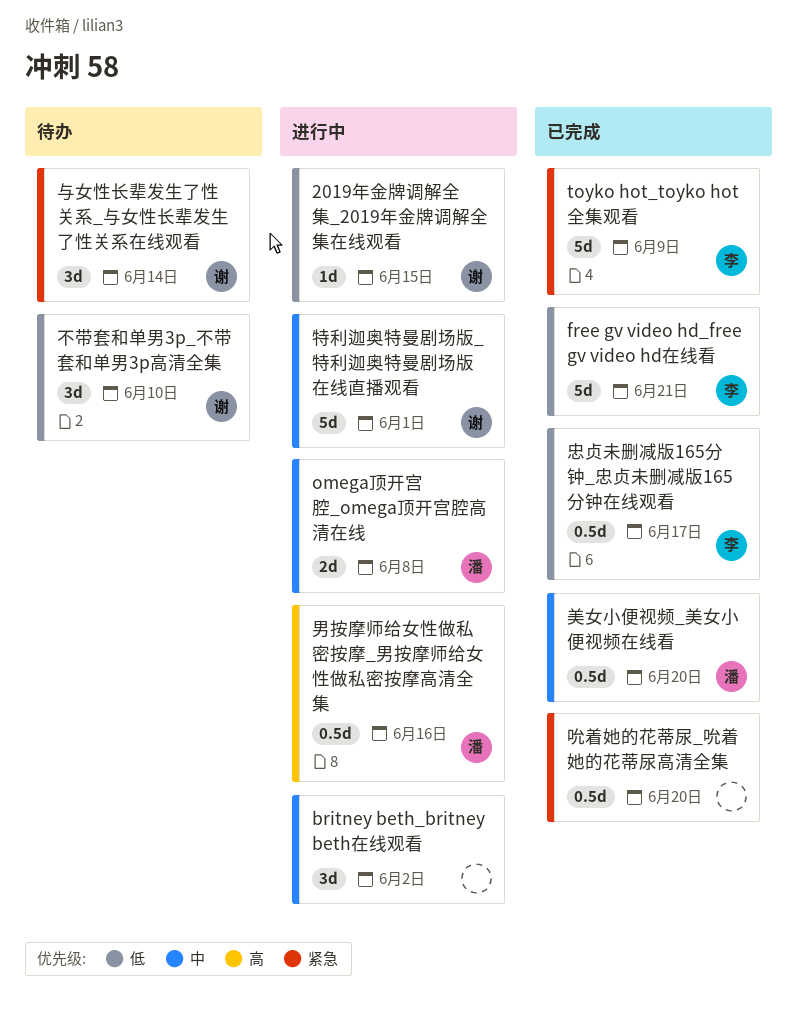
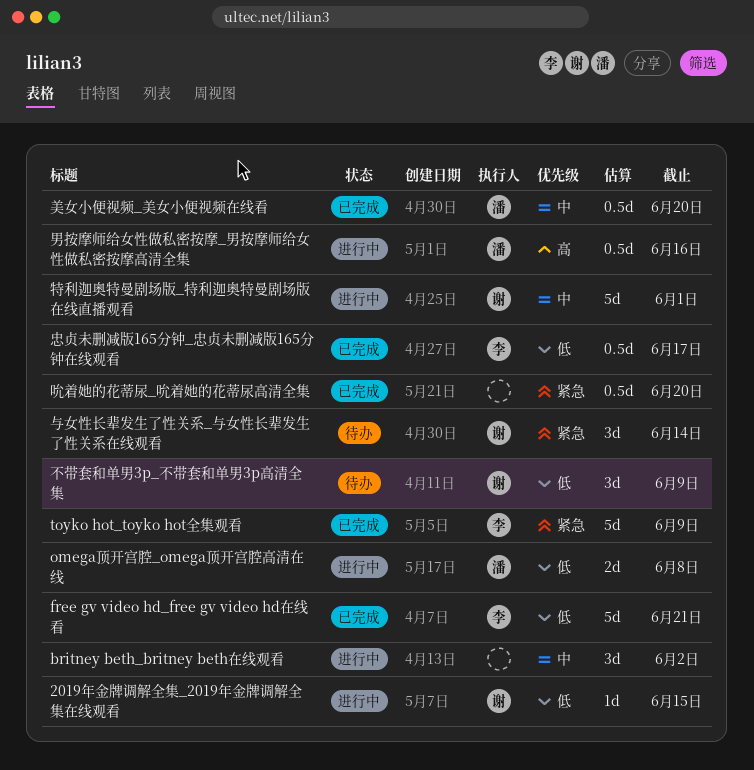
omega顶开宫腔_omega顶开宫腔高清在线, priority: 中 -> 低
不带套和单男3p_不带套和单男3p高清全集, due: Jun 10 -> Jun 9

